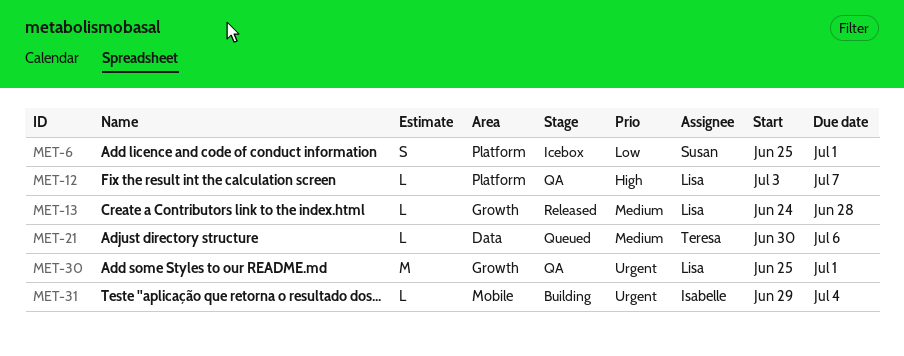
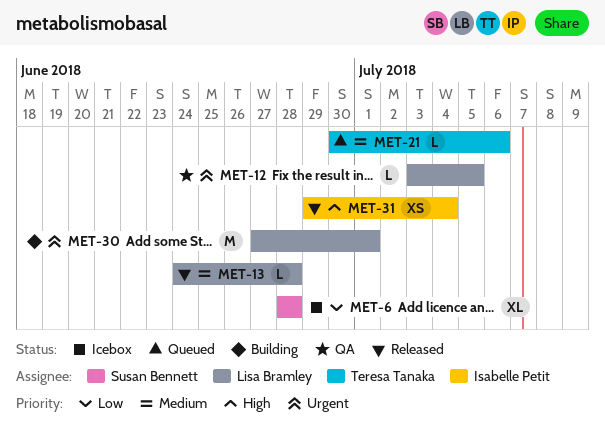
MET-6, estimate: S -> XL
MET-6, start: Jun 25 -> Jun 28
MET-6, due: Jul 1 -> Jun 28
MET-12, priority: High -> Urgent
MET-12, due: Jul 7 -> Jul 5
MET-30, status: QA -> Building
MET-30, start: Jun 25 -> Jun 27
MET-31, status: Building -> Released
MET-31, priority: Urgent -> High
MET-31, estimate: L -> XS

